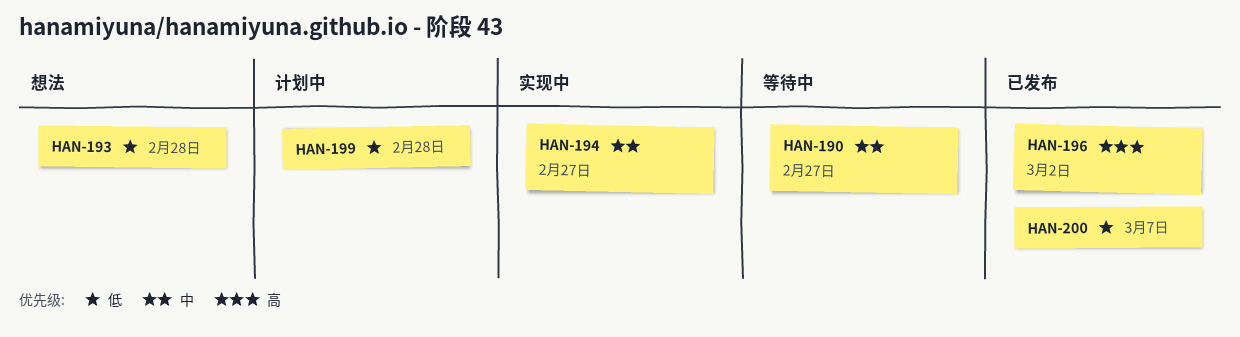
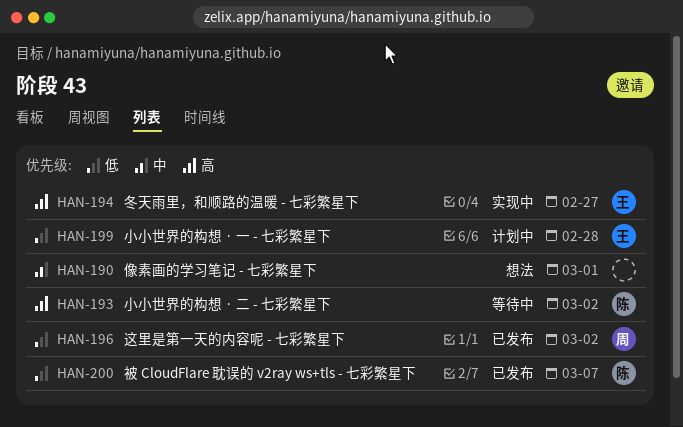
HAN-190, status: 等待中 -> 想法
HAN-190, due: Feb 27 -> Mar 1
HAN-193, status: 想法 -> 等待中
HAN-193, priority: 低 -> 高
HAN-193, due: Feb 28 -> Mar 2
HAN-194, priority: 中 -> 高
HAN-196, priority: 高 -> 低

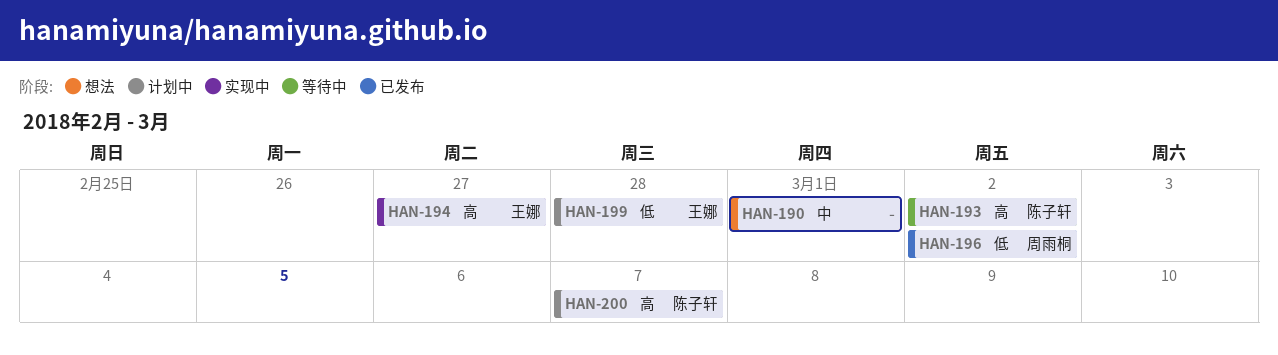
HAN-200, status: 已发布 -> 计划中
HAN-200, priority: 低 -> 高

